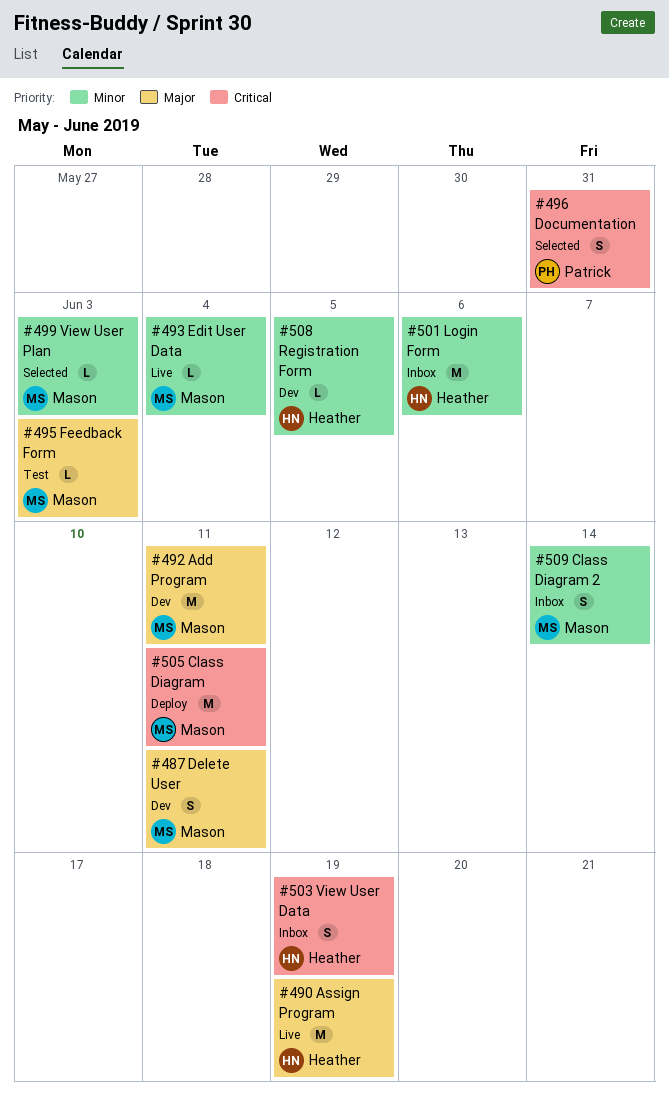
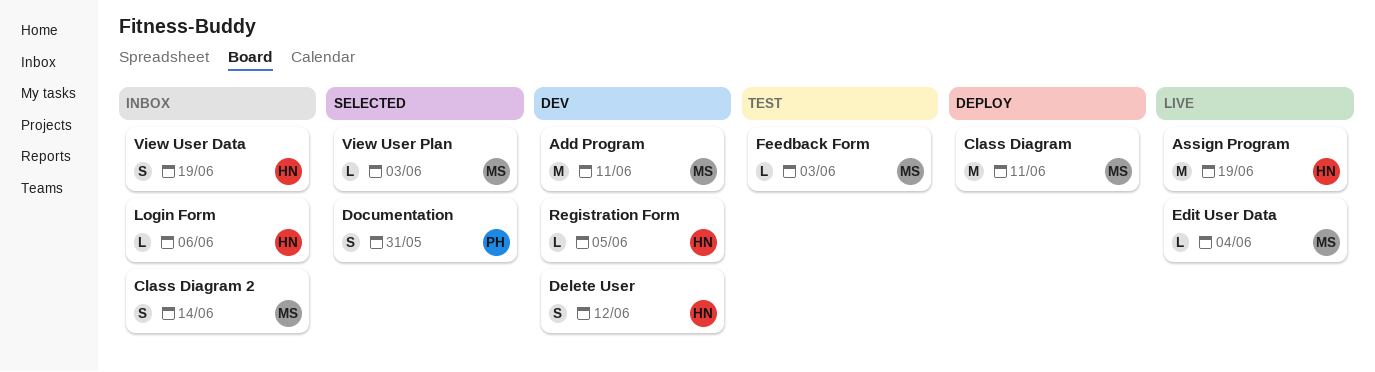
Delete User, owner: Mason -> Heather
Delete User, due: Jun 11 -> Jun 12
Login Form, estimate: M -> L

